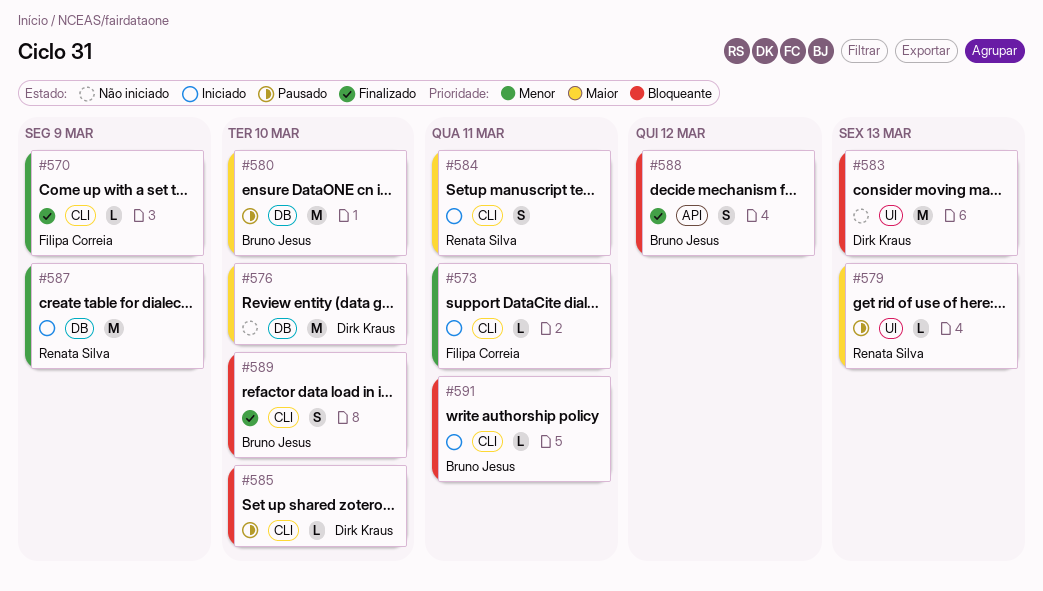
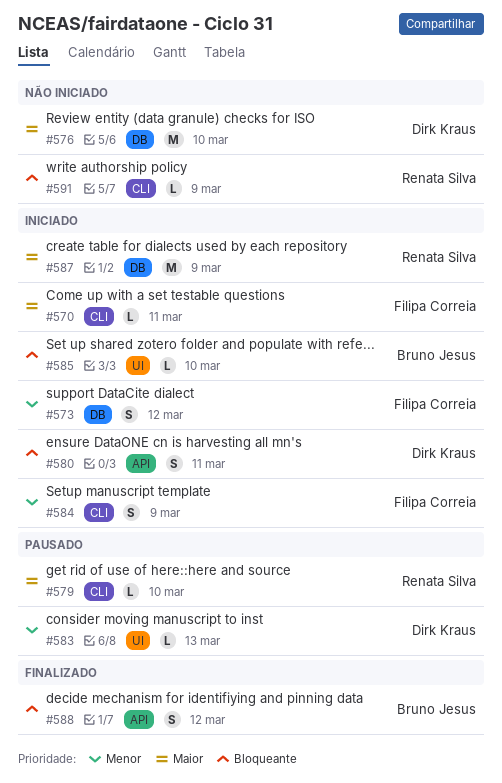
#570, status: Finalizado -> Iniciado
#570, priority: Menor -> Maior
#570, due: Mar 9 -> Mar 11
#573, label: CLI -> DB
#573, estimate: L -> S
#573, due: Mar 11 -> Mar 12
#579, label: UI -> CLI
#579, due: Mar 13 -> Mar 10
#580, status: Pausado -> Iniciado
#580, owner: Bruno Jesus -> Dirk Kraus
#580, priority: Maior -> Bloqueante
#580, label: DB -> API
#580, estimate: M -> S
#580, due: Mar 10 -> Mar 11
#583, status: Não iniciado -> Pausado
#583, priority: Bloqueante -> Menor
#583, estimate: M -> L
#584, owner: Renata Silva -> Filipa Correia
#584, priority: Maior -> Menor
#584, due: Mar 11 -> Mar 9
#585, status: Pausado -> Iniciado
#585, owner: Dirk Kraus -> Bruno Jesus
#585, label: CLI -> UI
#587, priority: Menor -> Maior
#589: present -> none
#591, status: Iniciado -> Não iniciado
#591, owner: Bruno Jesus -> Renata Silva
#591, due: Mar 11 -> Mar 9

